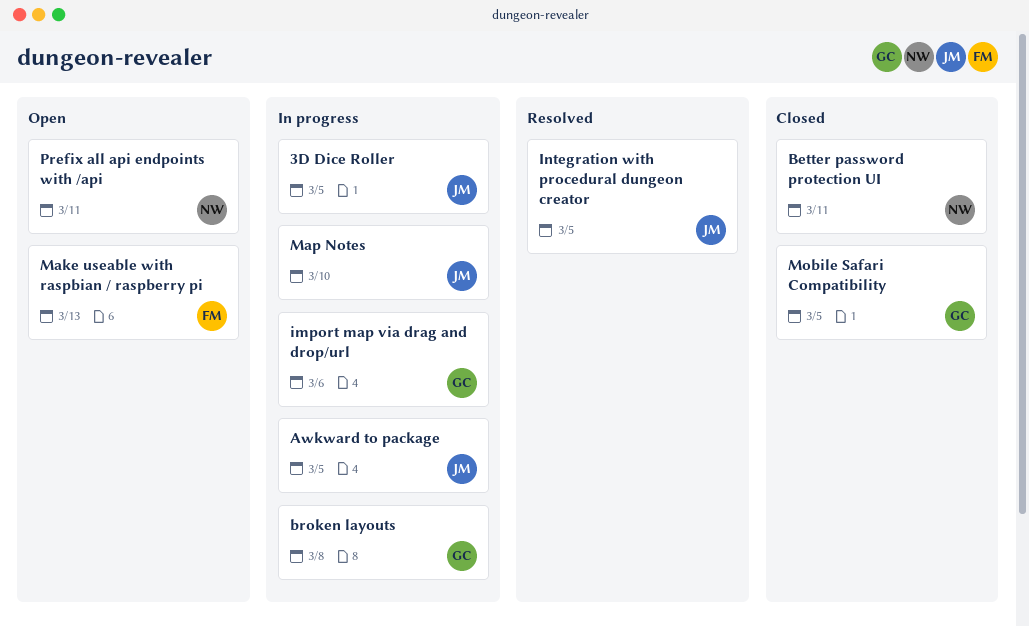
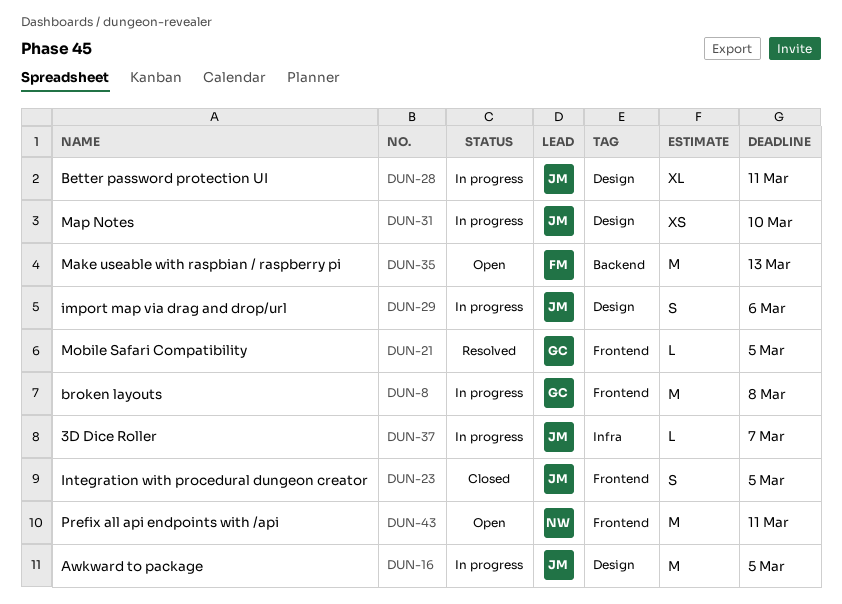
3D Dice Roller, due: Mar 5 -> Mar 7
Better password protection UI, status: Closed -> In progress
Better password protection UI, owner: NW -> JM
import map via drag and drop/url, owner: GC -> JM
Integration with procedural dungeon creator, status: Resolved -> Closed
Mobile Safari Compatibility, status: Closed -> Resolved

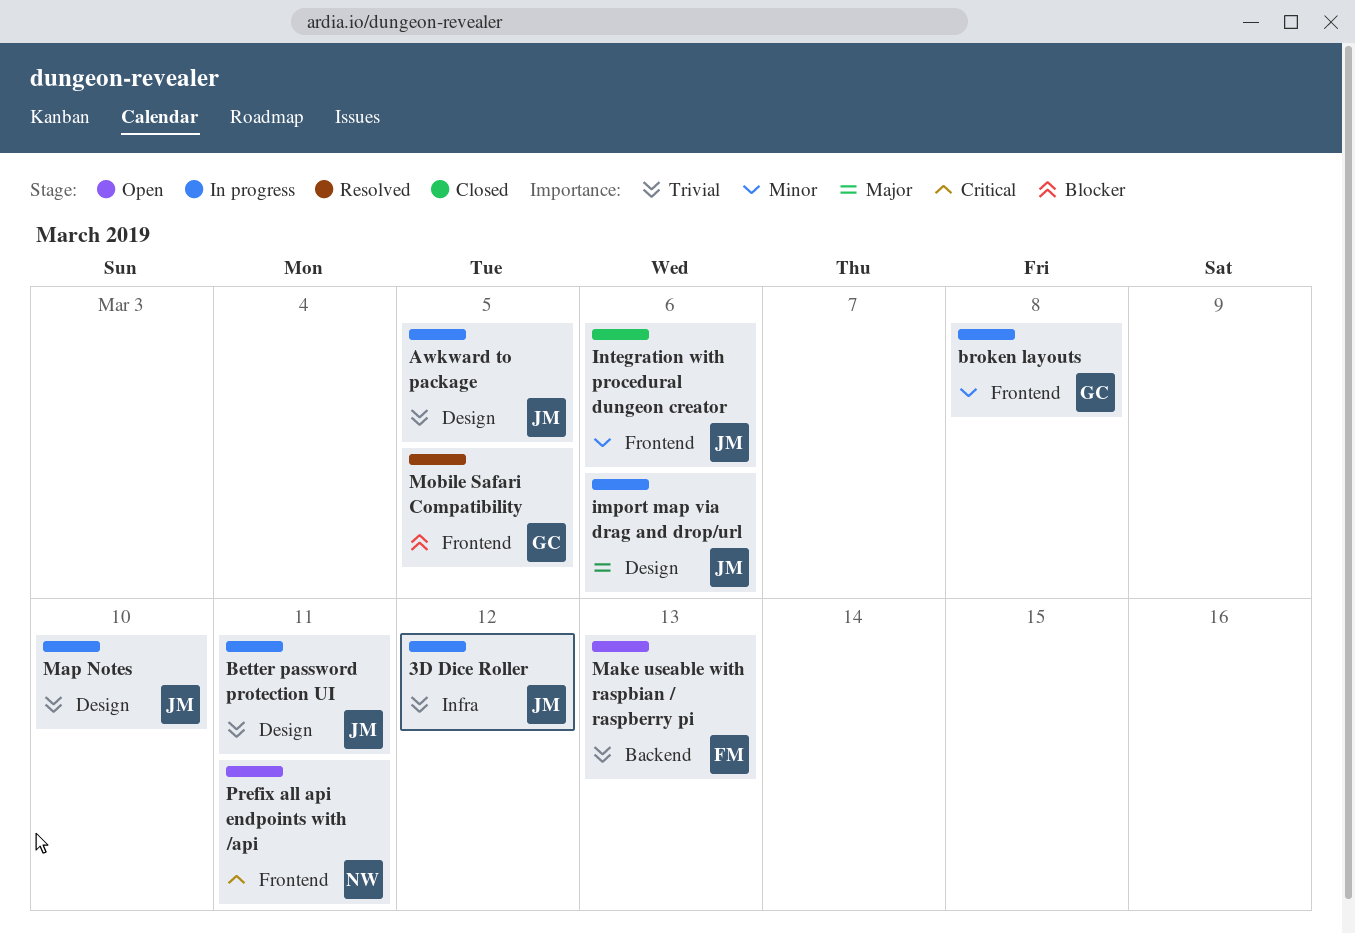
3D Dice Roller, due: Mar 7 -> Mar 12
Integration with procedural dungeon creator, due: Mar 5 -> Mar 6

